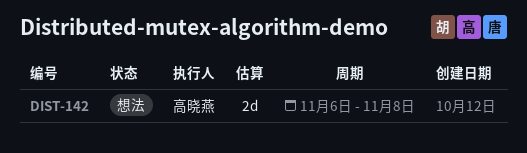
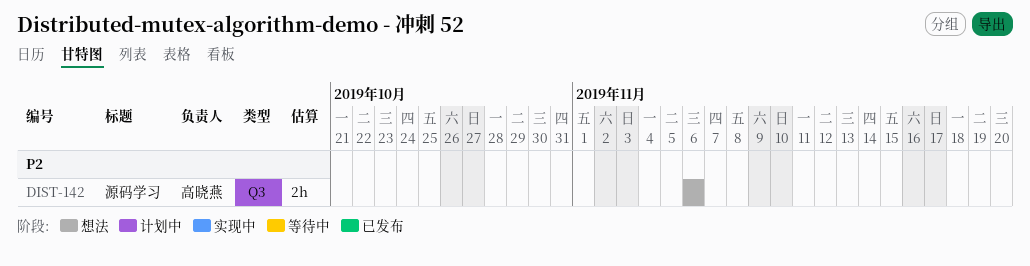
DIST-142, estimate: 2d -> 2h
DIST-142, due: Nov 8 -> Nov 6

